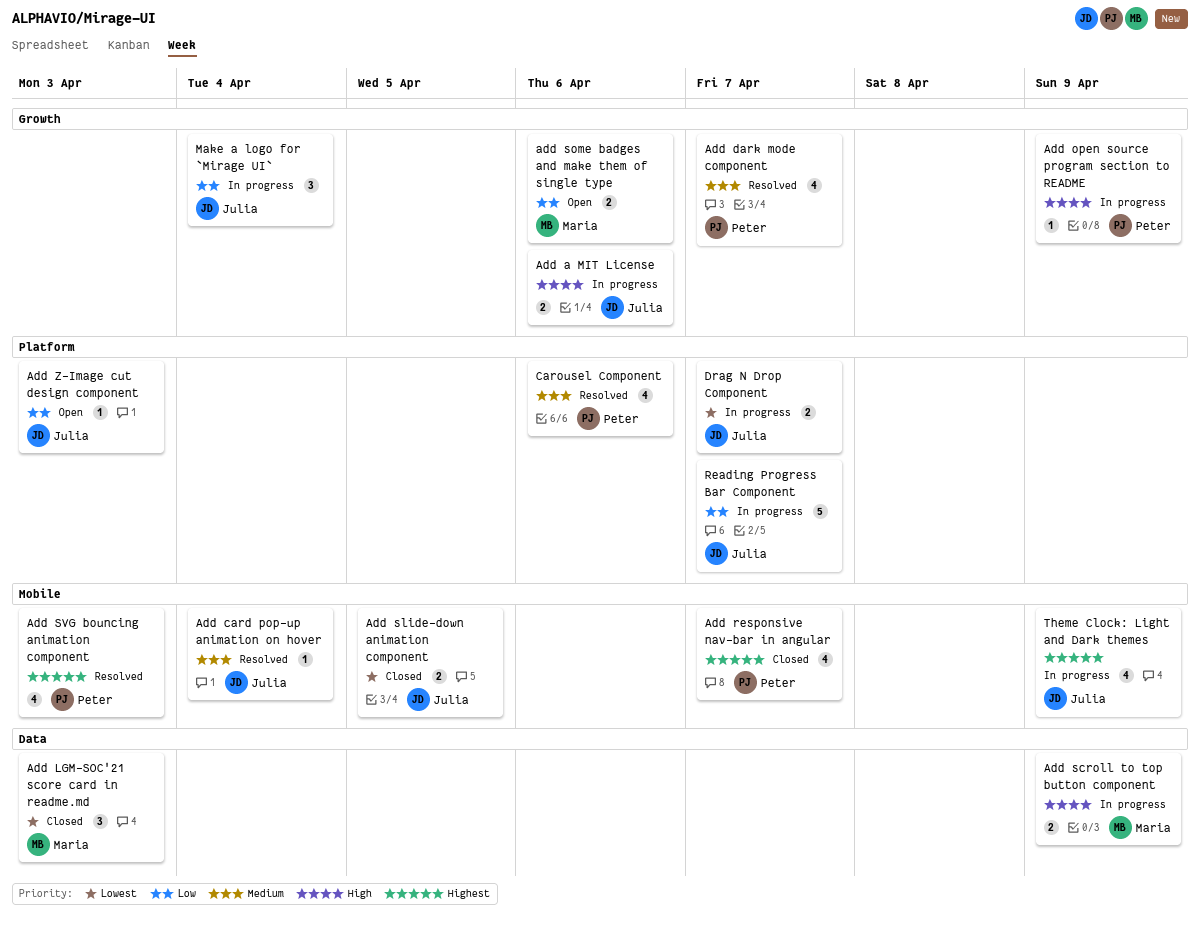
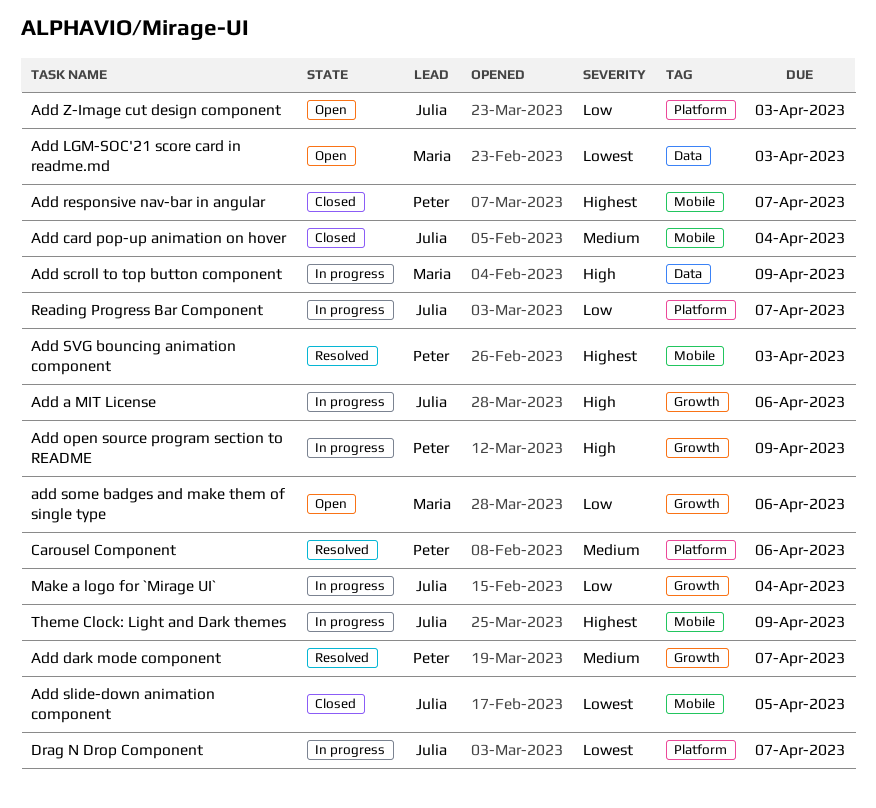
Add card pop-up animation on hover, status: Resolved -> Closed
Add LGM-SOC'21 score card in readme.md, status: Closed -> Open

